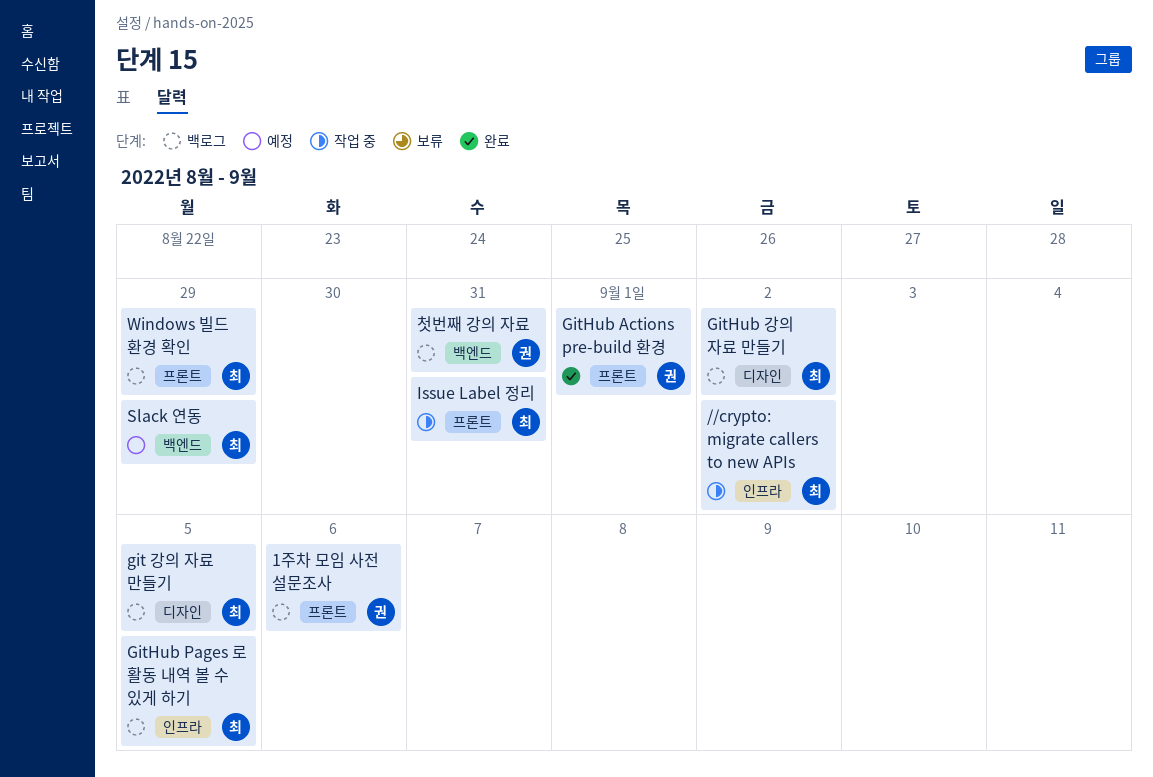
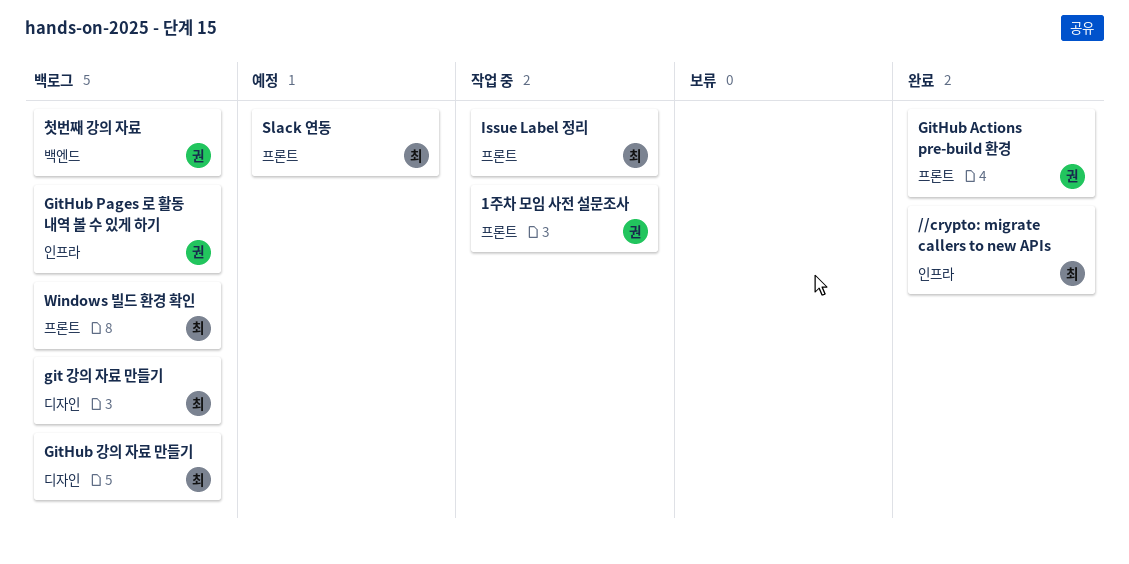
//crypto: migrate callers to new APIs, status: 작업 중 -> 완료
1주차 모임 사전 설문조사, status: 백로그 -> 작업 중
GitHub Pages 로 활동 내역 볼 수 있게 하기, owner: 최 -> 권
Slack 연동, label: 백엔드 -> 프론트

